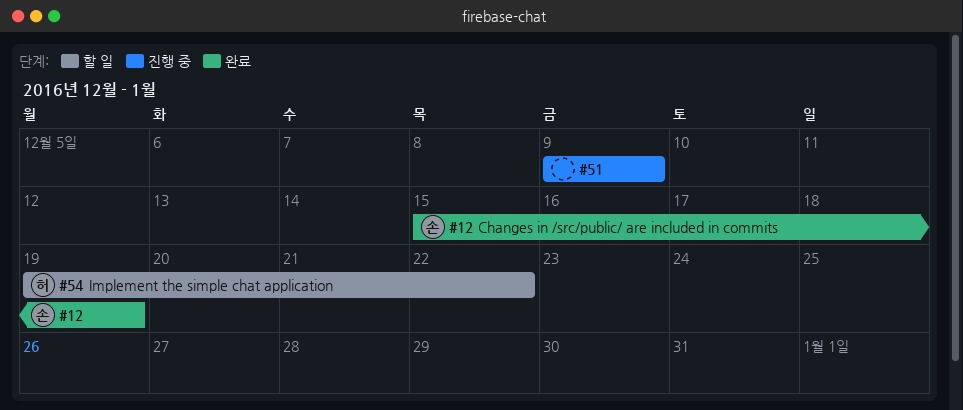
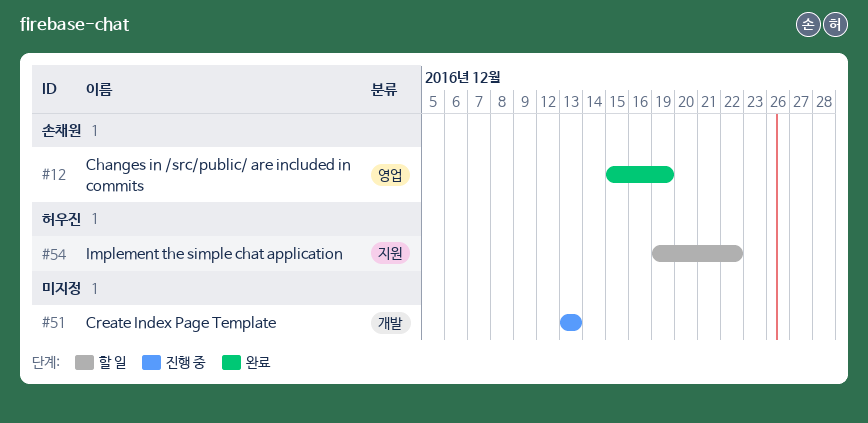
#51, start: Dec 9 -> Dec 13
#51, due: Dec 9 -> Dec 13

